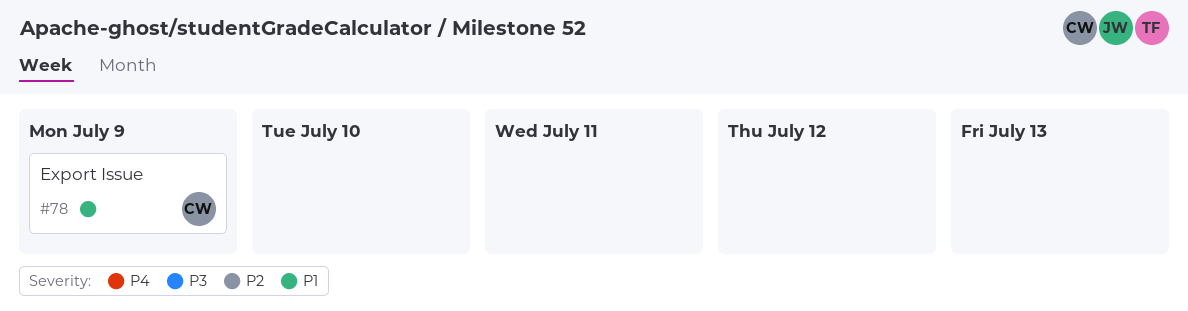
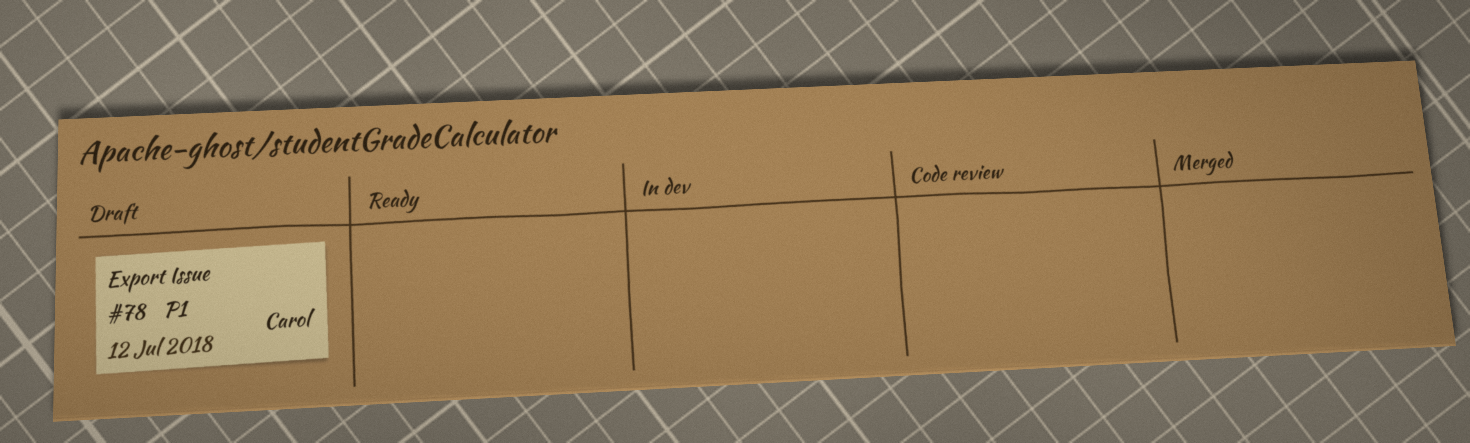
#78, due: Jul 9 -> Jul 12

